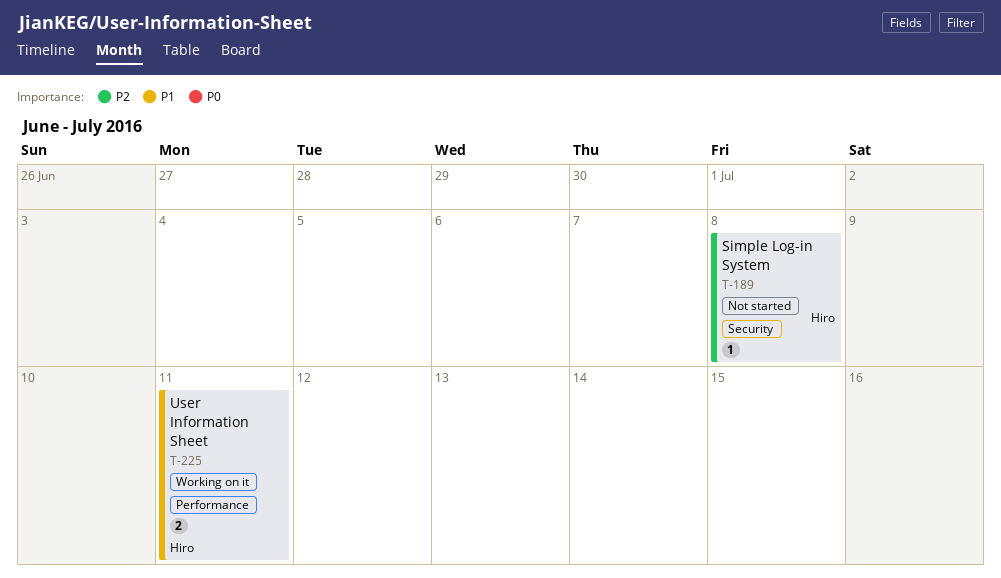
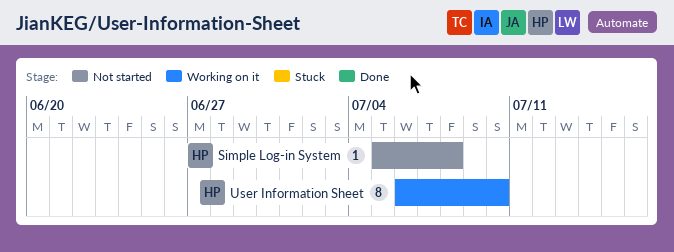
User Information Sheet, estimate: 2 -> 8
User Information Sheet, due: Jul 11 -> Jul 10

